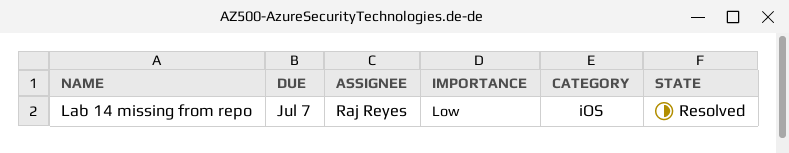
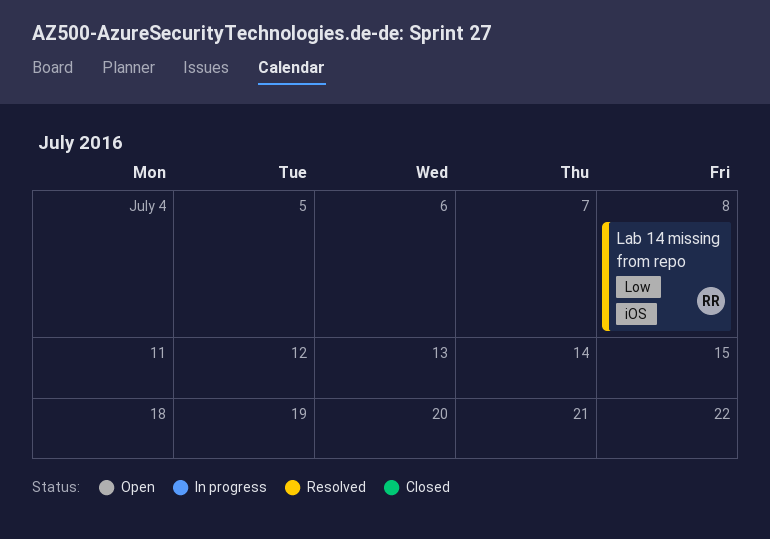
Lab 14 missing from repo, due: Jul 7 -> Jul 8

